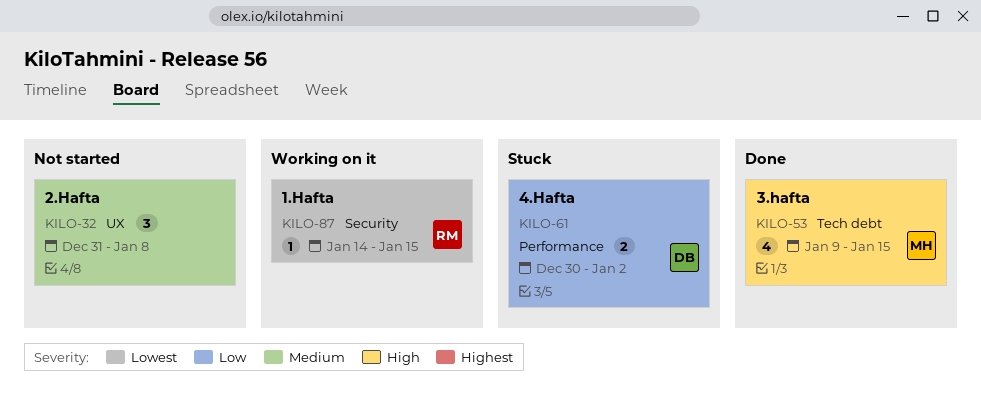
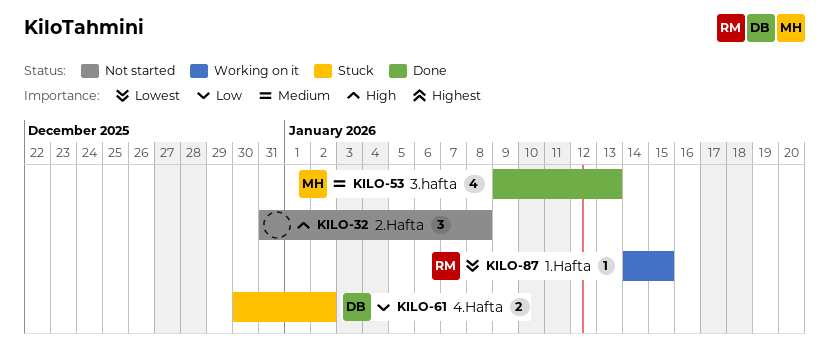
KILO-32, priority: Medium -> High
KILO-53, priority: High -> Medium
KILO-53, due: Jan 15 -> Jan 13

